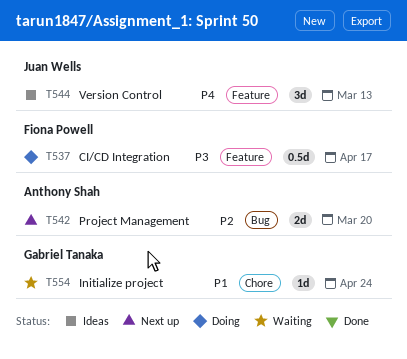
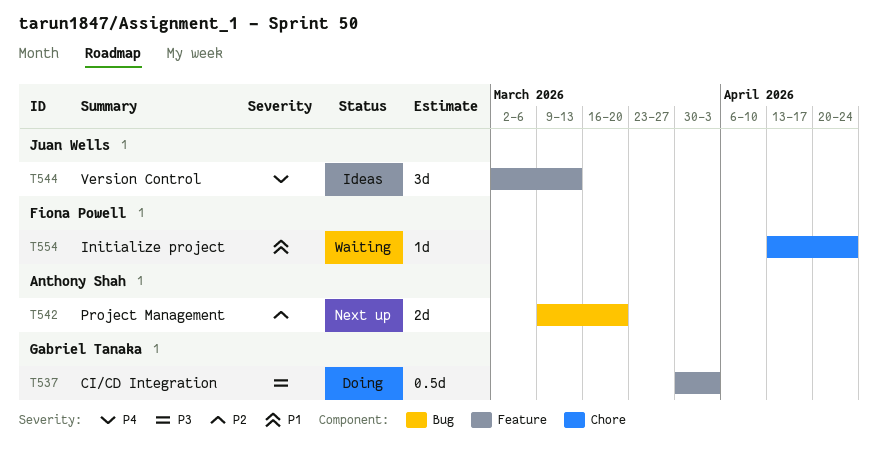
T537, owner: Fiona Powell -> Gabriel Tanaka
T537, due: Apr 17 -> Apr 3
T554, owner: Gabriel Tanaka -> Fiona Powell

